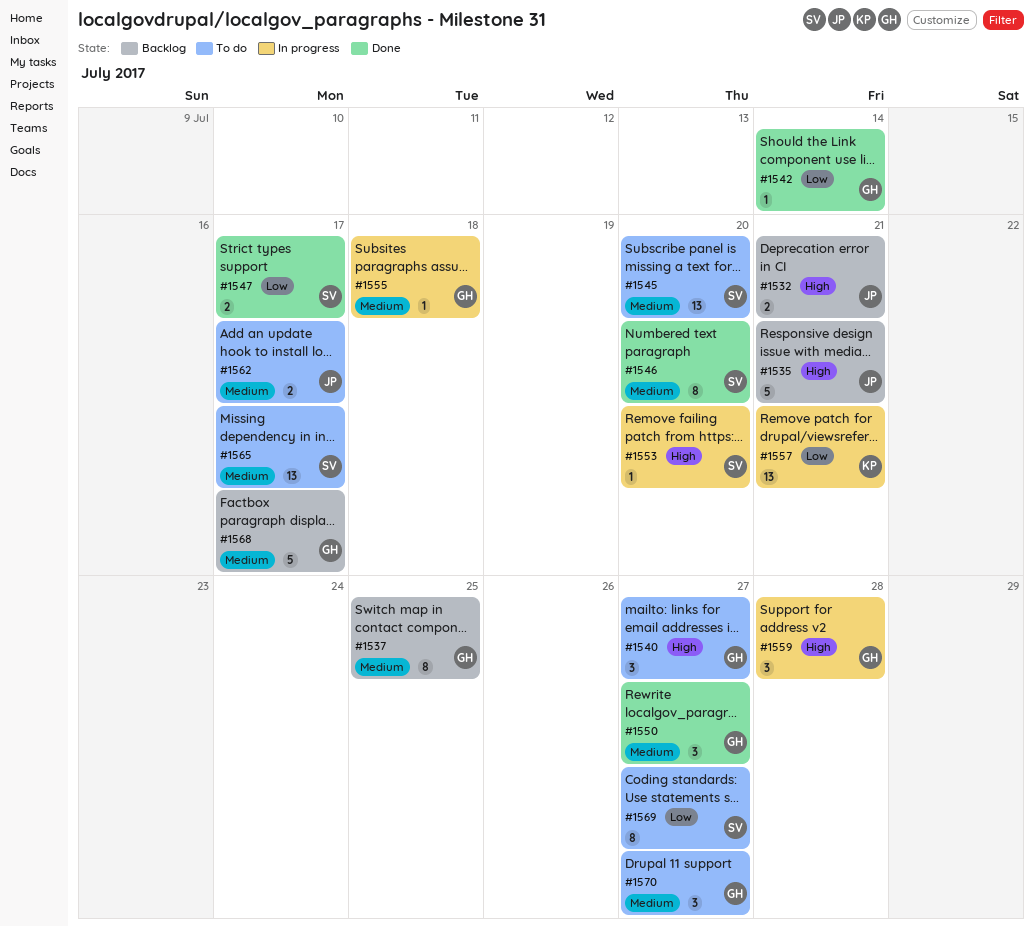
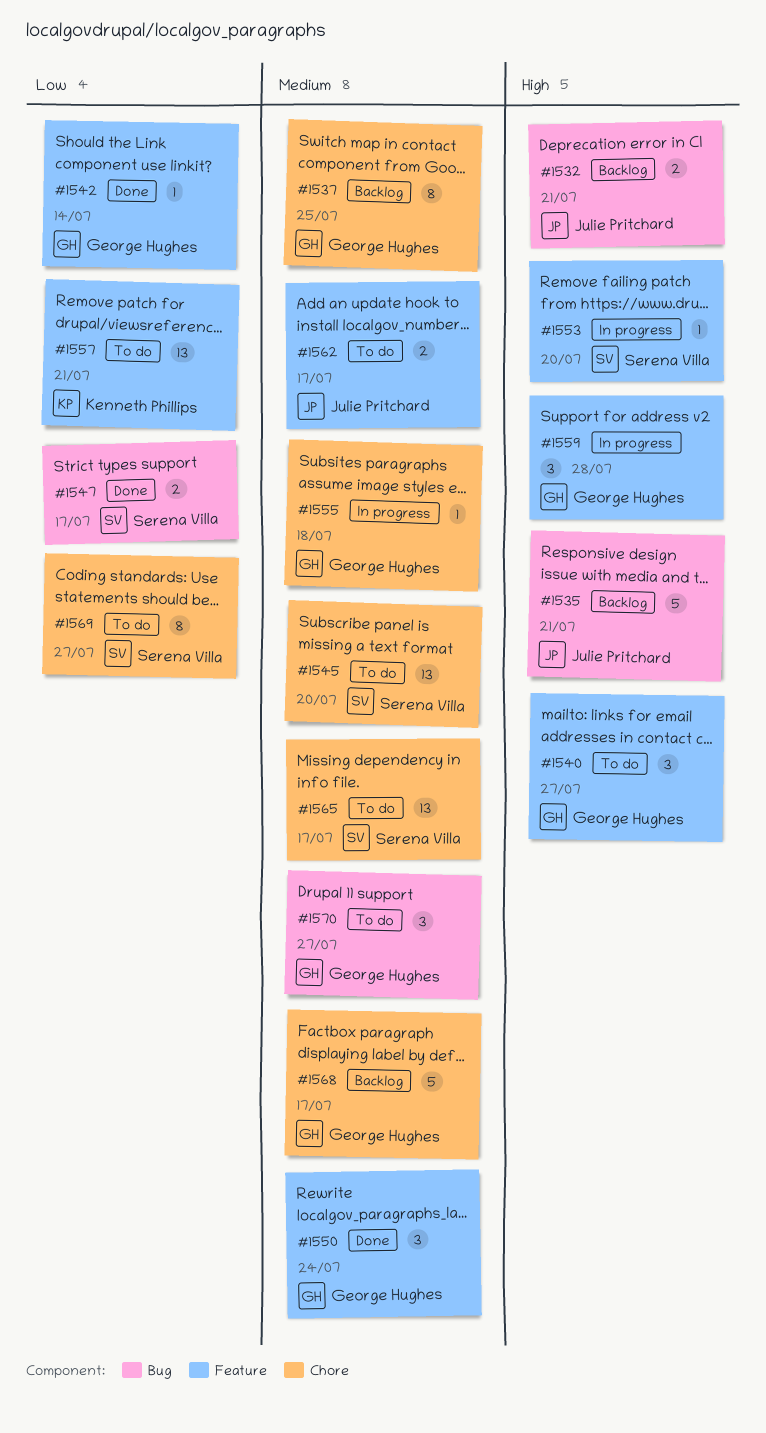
#1546: present -> none
#1550, due: Jul 27 -> Jul 24
#1557, status: In progress -> To do

